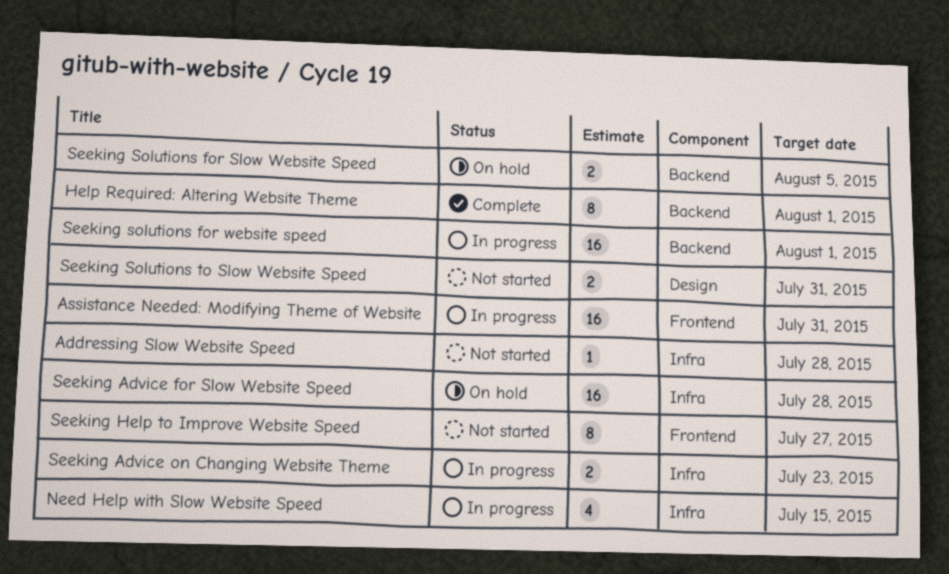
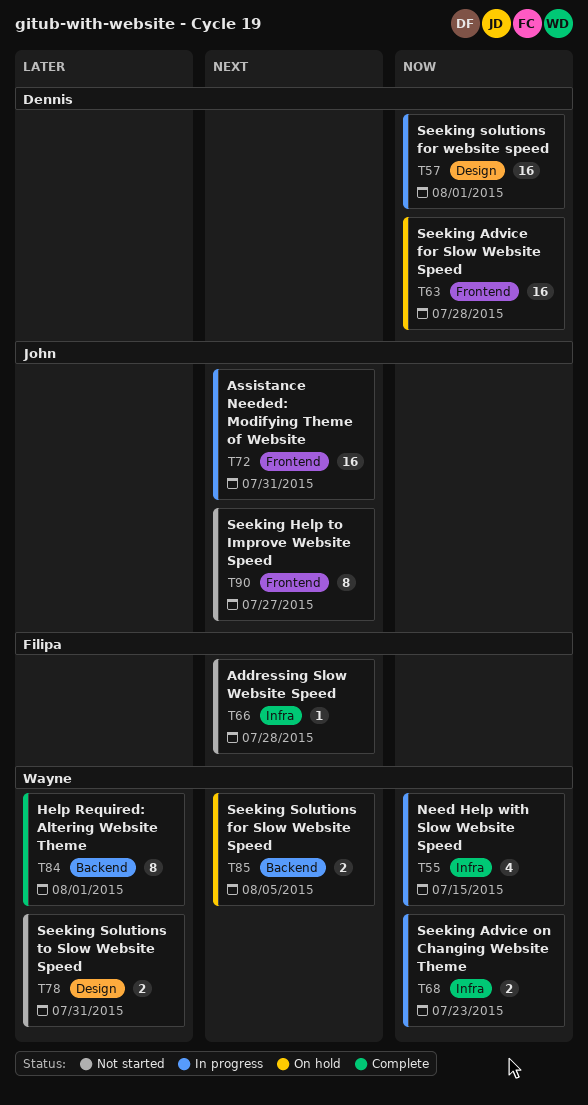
Seeking Advice for Slow Website Speed, label: Infra -> Frontend
Seeking solutions for website speed, label: Backend -> Design

